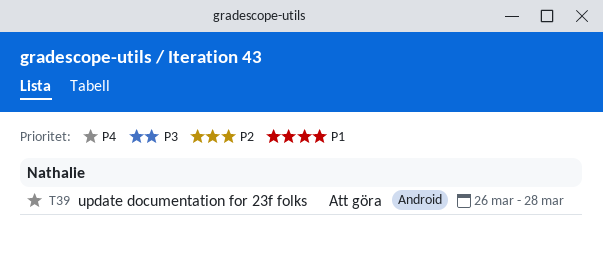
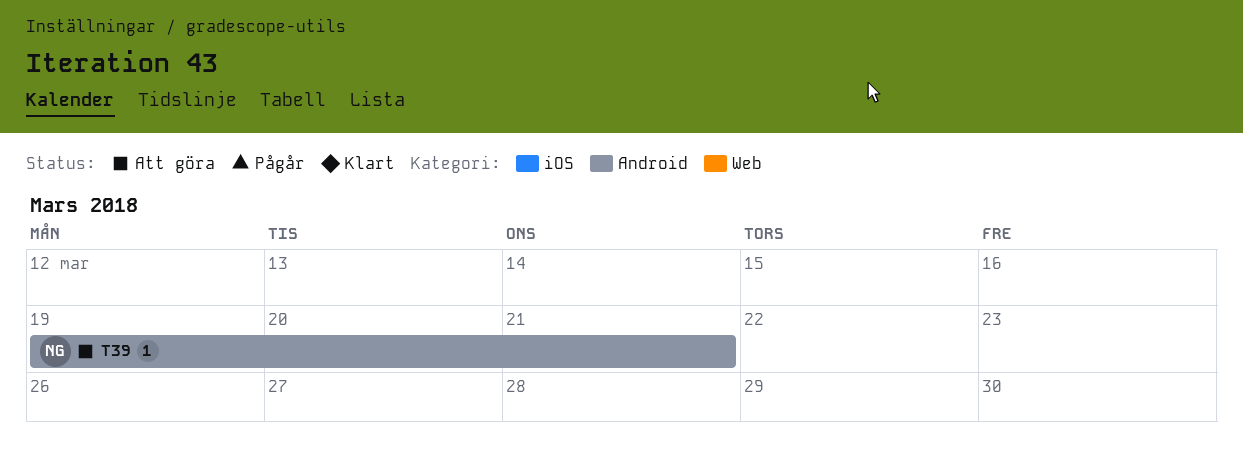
T39, start: Mar 26 -> Mar 19
T39, due: Mar 28 -> Mar 21

